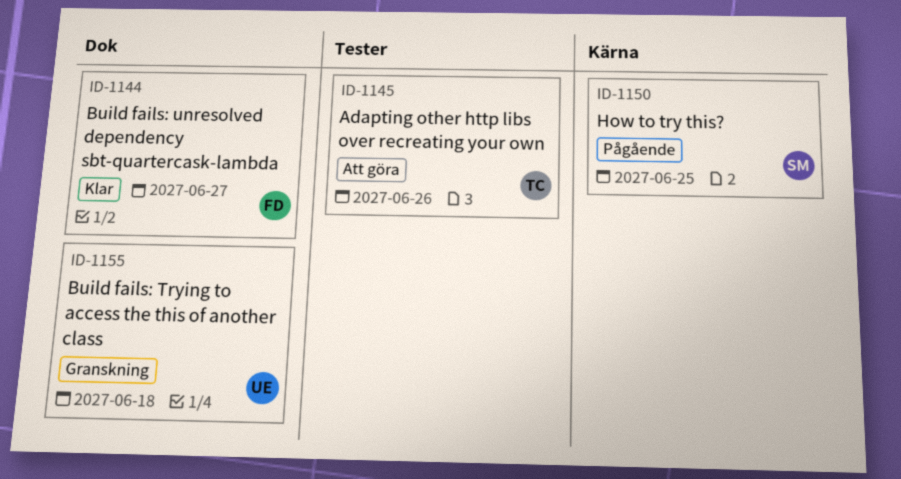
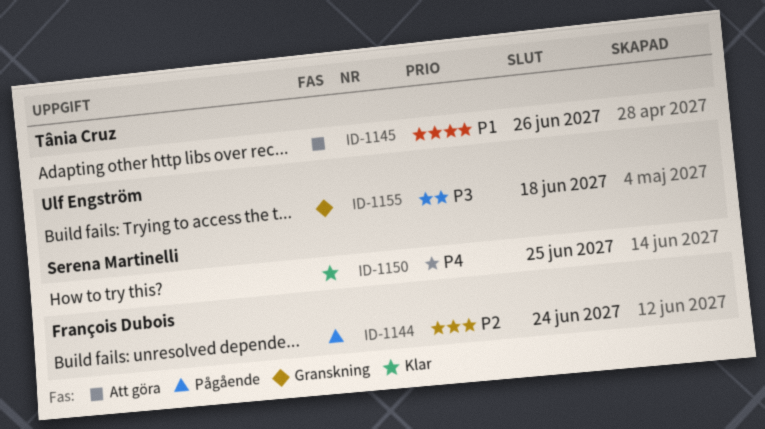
ID-1144, status: Klar -> Pågående
ID-1144, due: Jun 27 -> Jun 24
ID-1150, status: Pågående -> Klar

